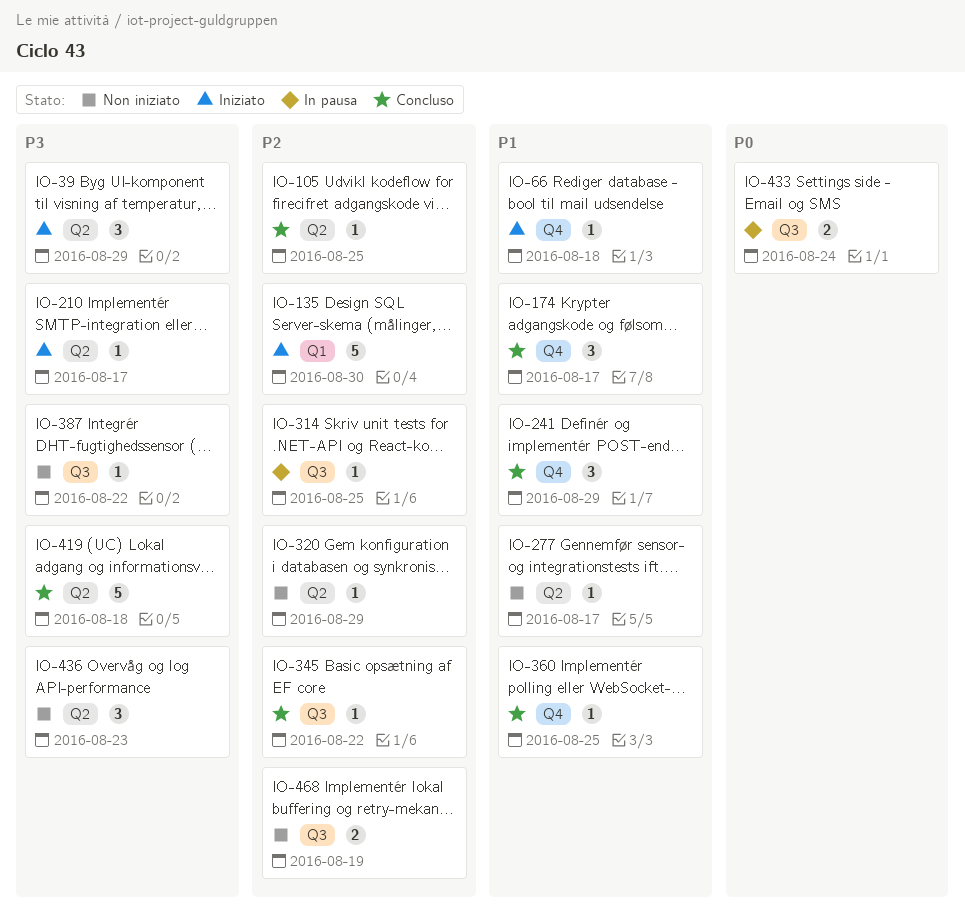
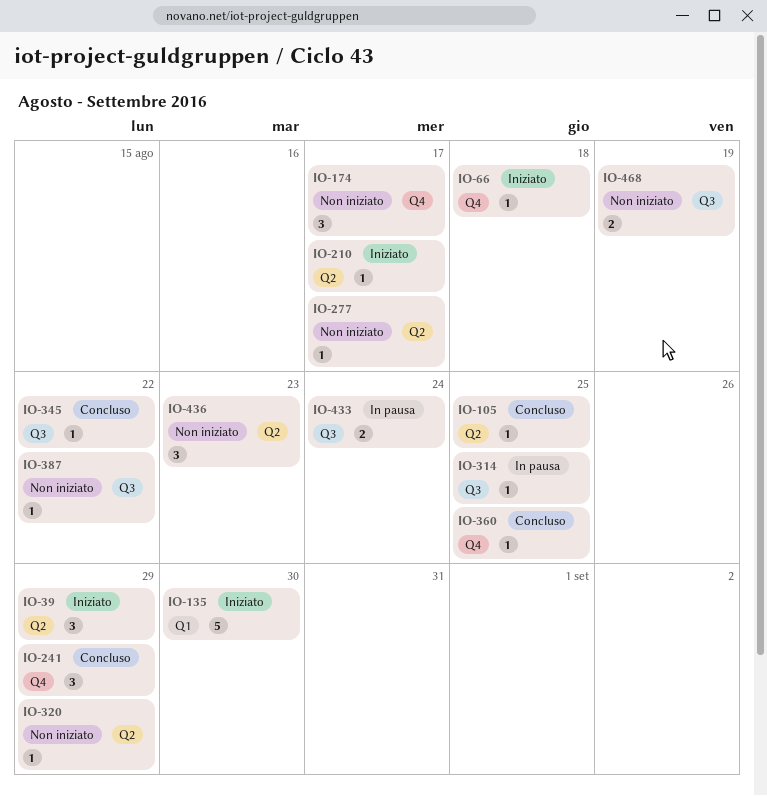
IO-174, status: Concluso -> Non iniziato
IO-419: present -> none

